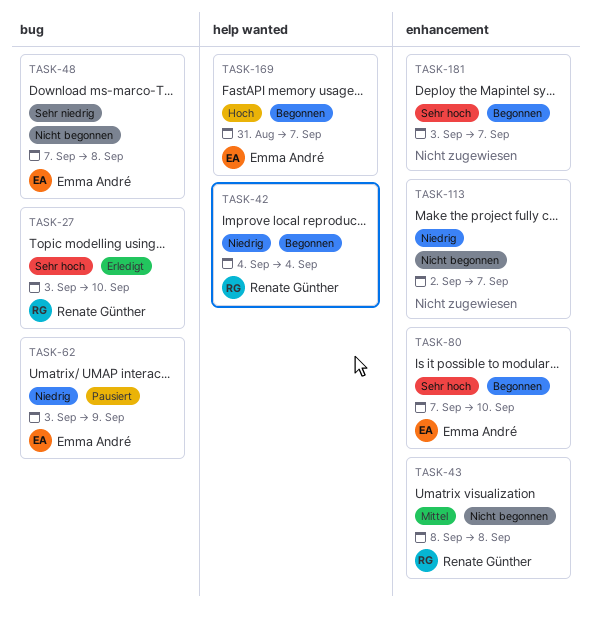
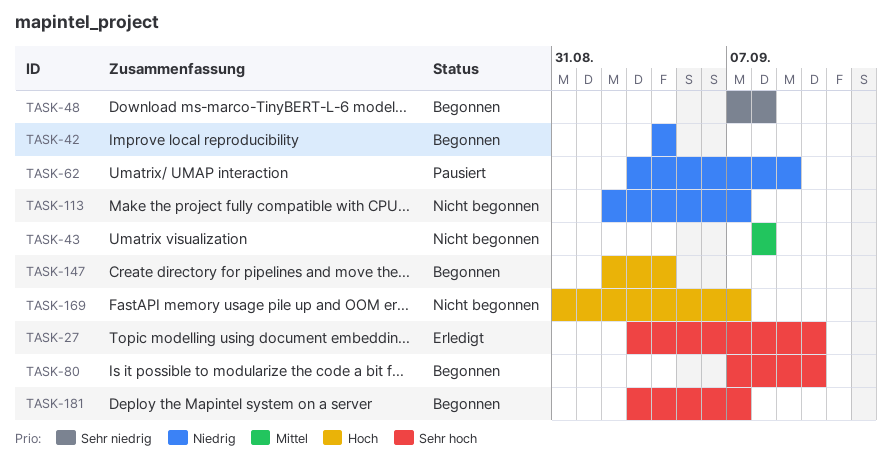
TASK-48, status: Nicht begonnen -> Begonnen
TASK-147: none -> present
TASK-169, status: Begonnen -> Nicht begonnen

